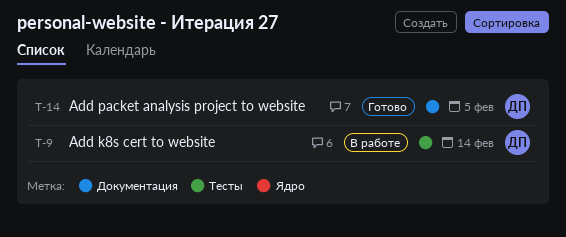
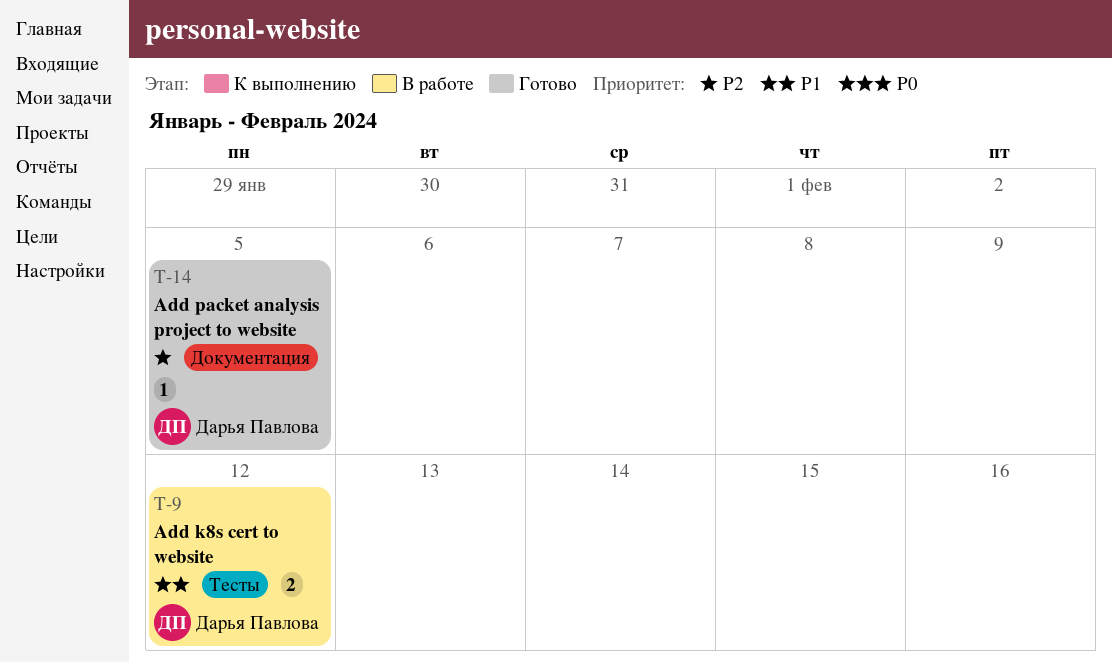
T-9, due: Feb 14 -> Feb 12

